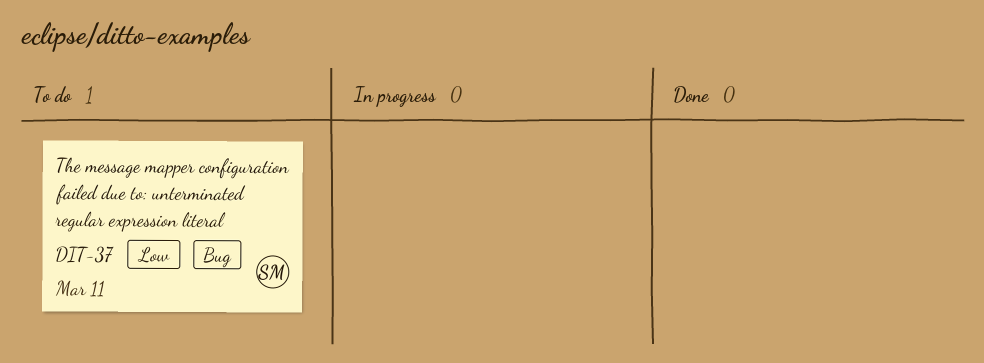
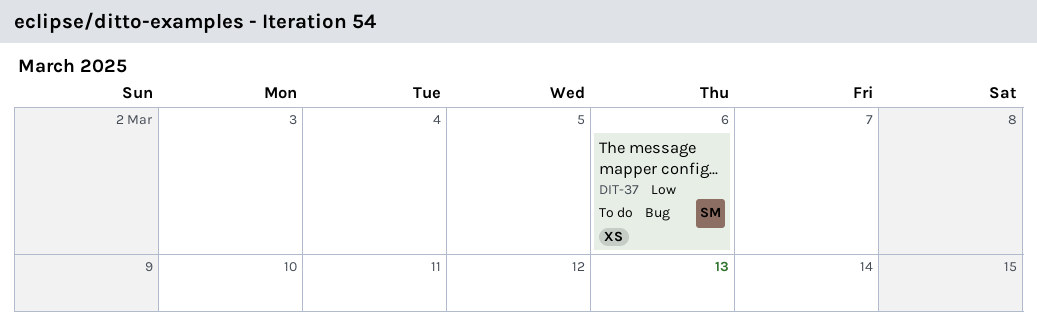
DIT-37, due: Mar 11 -> Mar 6

